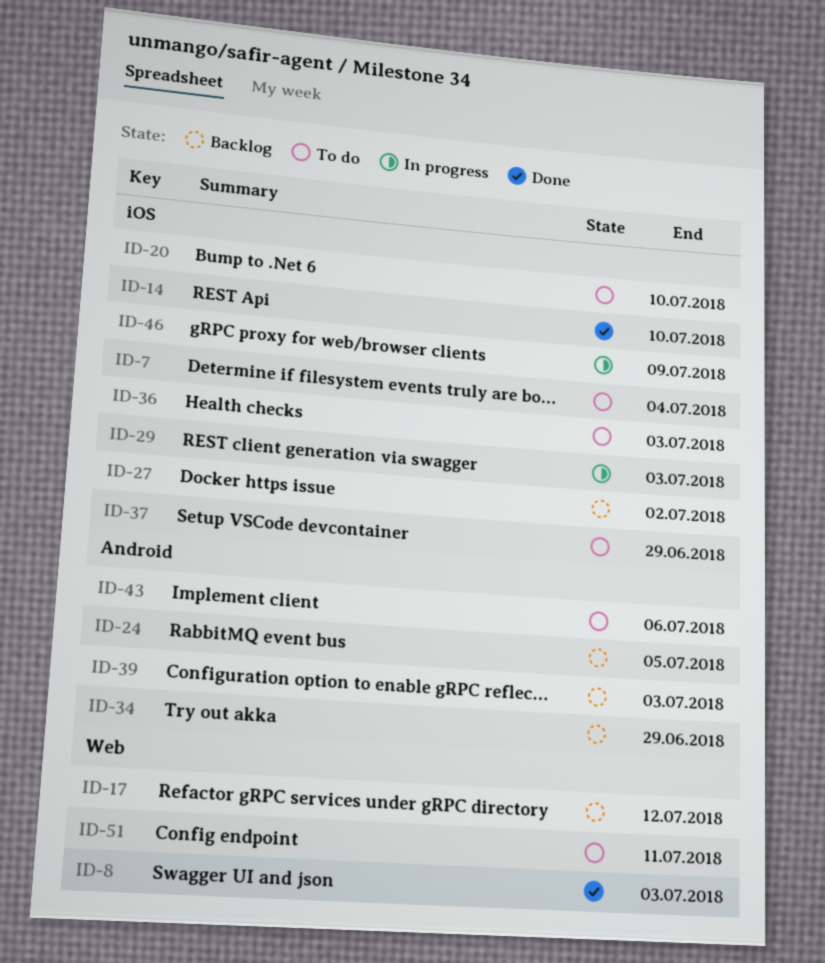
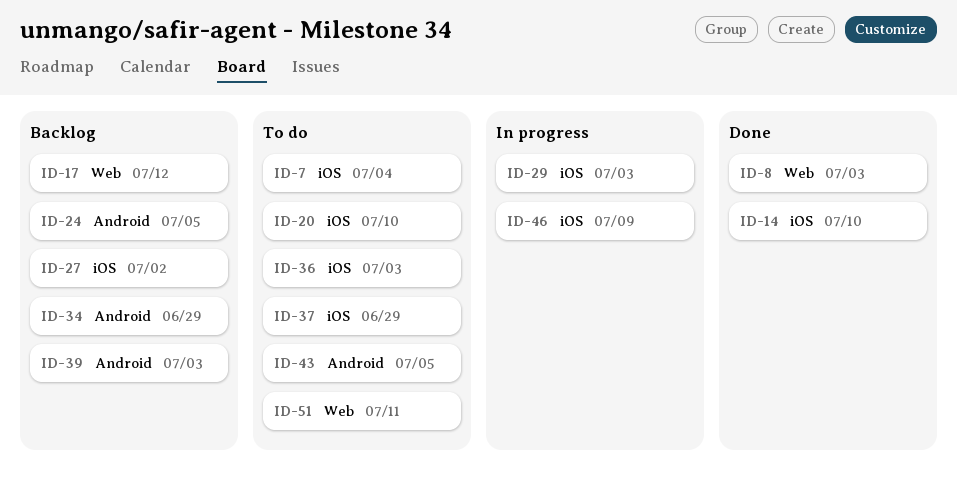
ID-43, due: Jul 6 -> Jul 5

